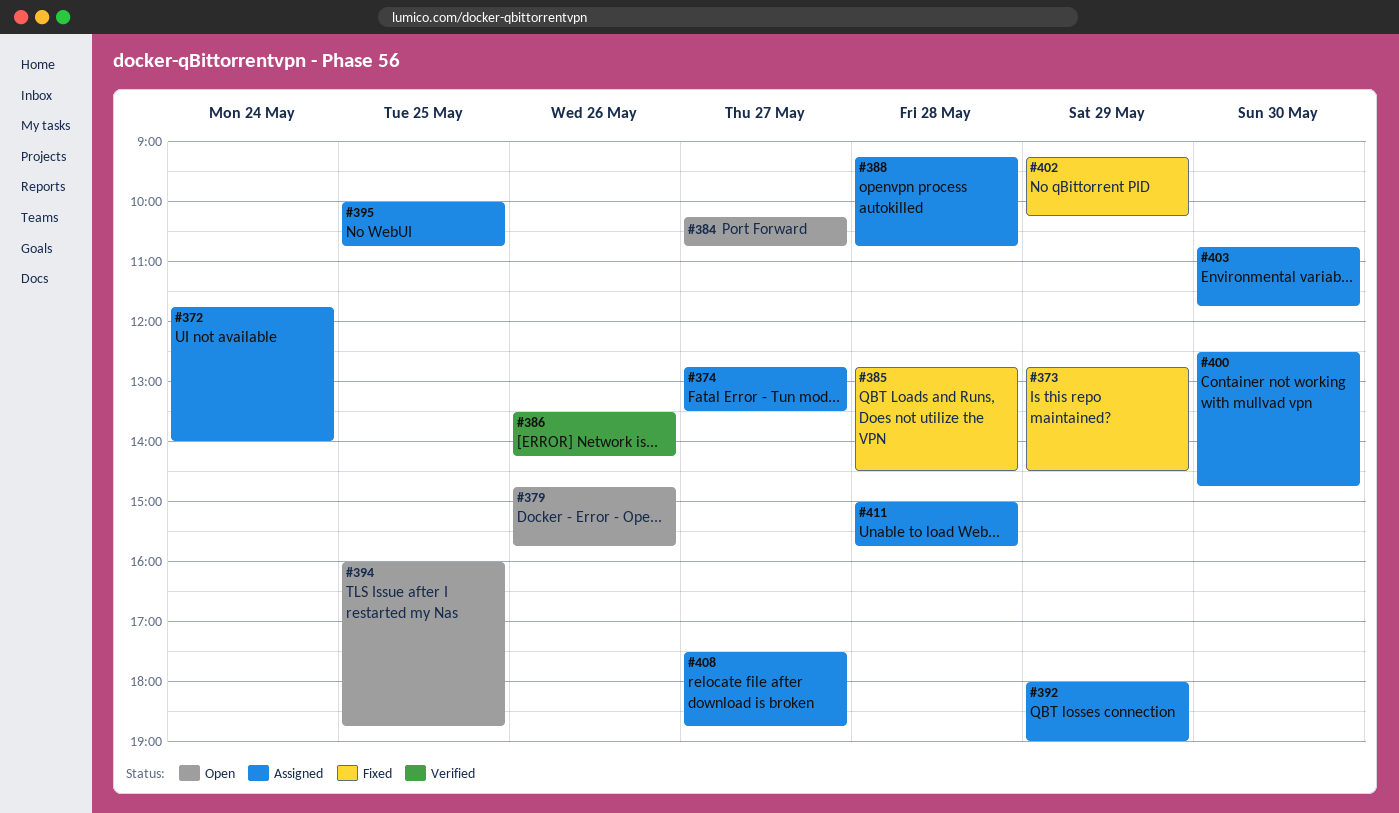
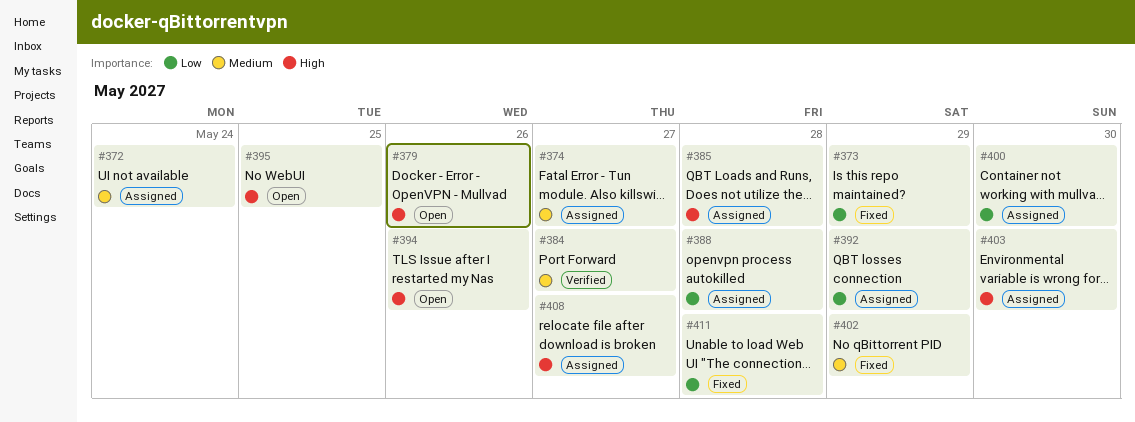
#384, status: Open -> Verified
#385, status: Fixed -> Assigned
#386: present -> none
#394, day: May 25 -> May 26
#395, status: Assigned -> Open
#411, status: Assigned -> Fixed

